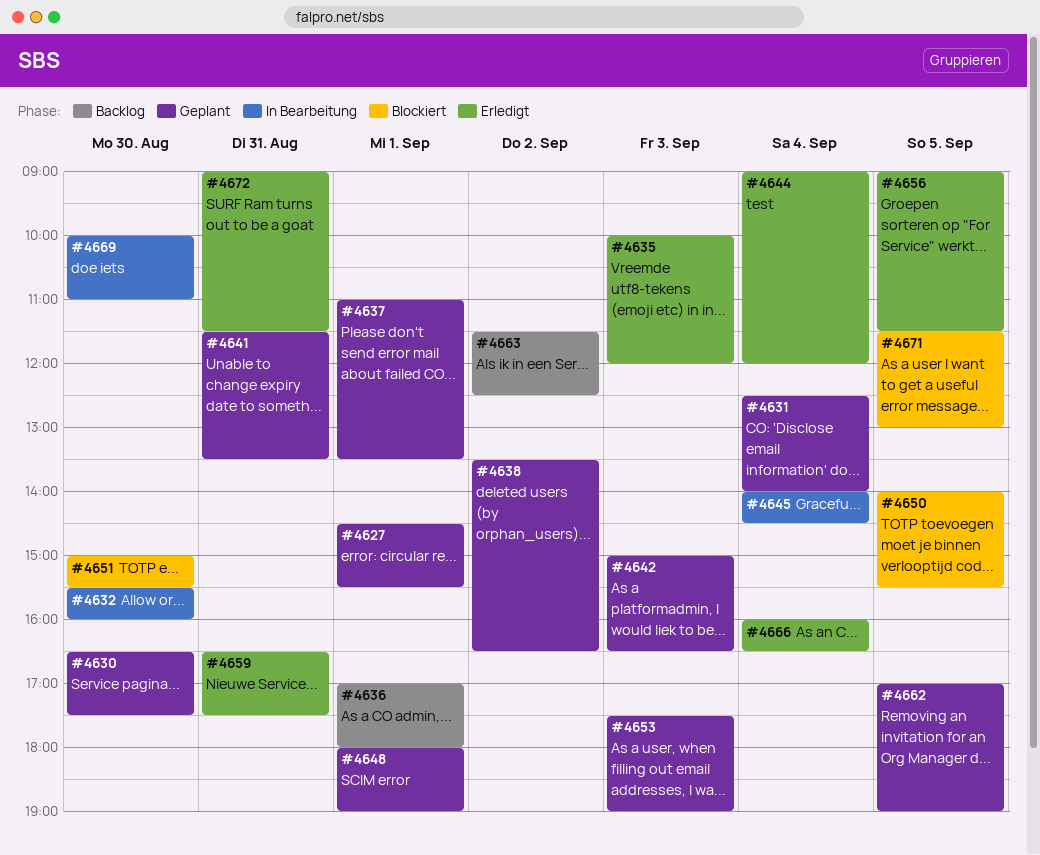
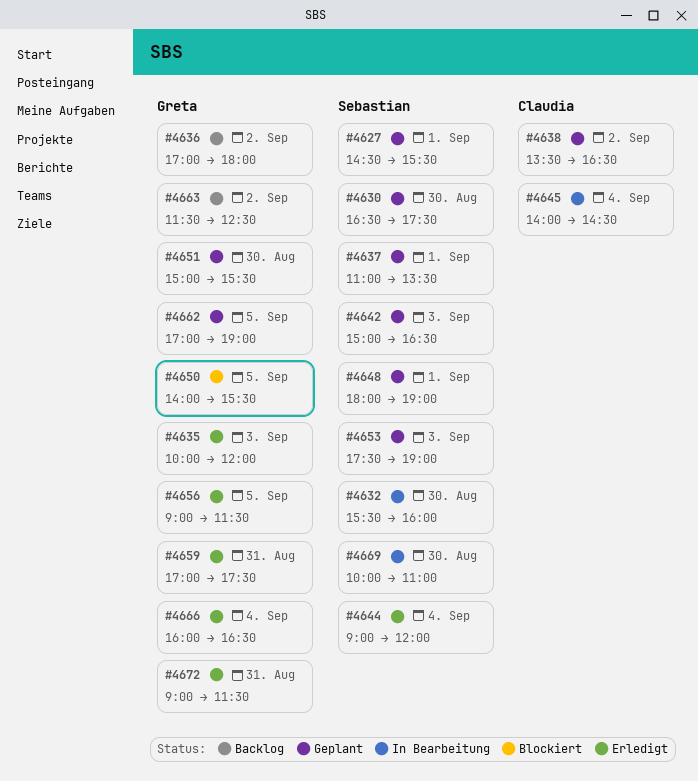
#4631: present -> none
#4636, day: Sep 1 -> Sep 2
#4641: present -> none
#4651, status: Blockiert -> Geplant
#4659, begins: 16:30 -> 17:00
#4671: present -> none

